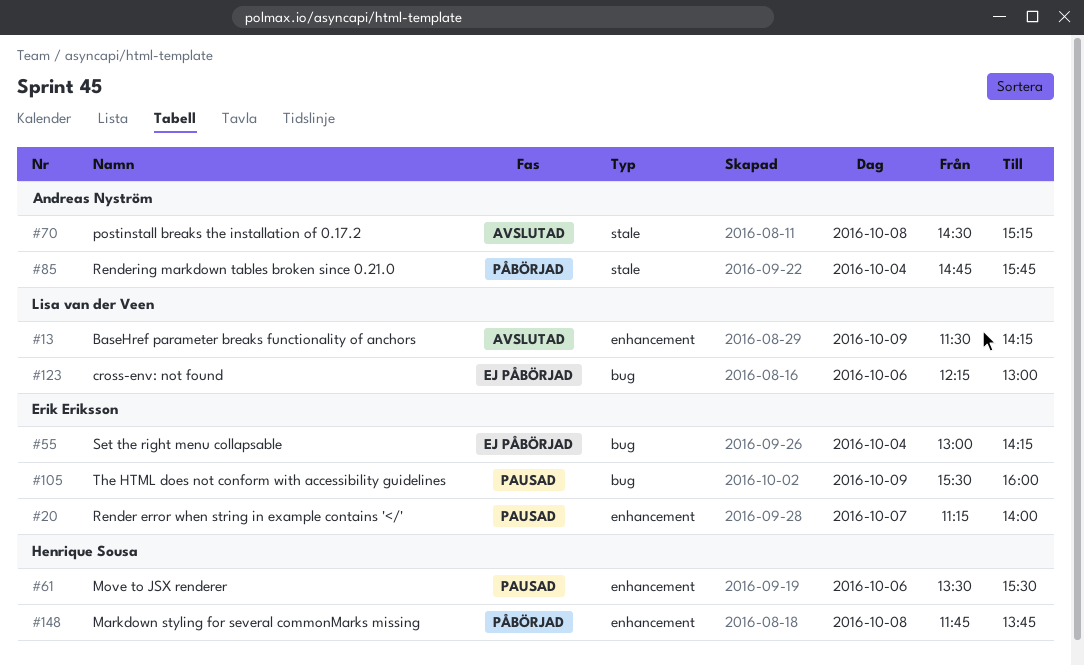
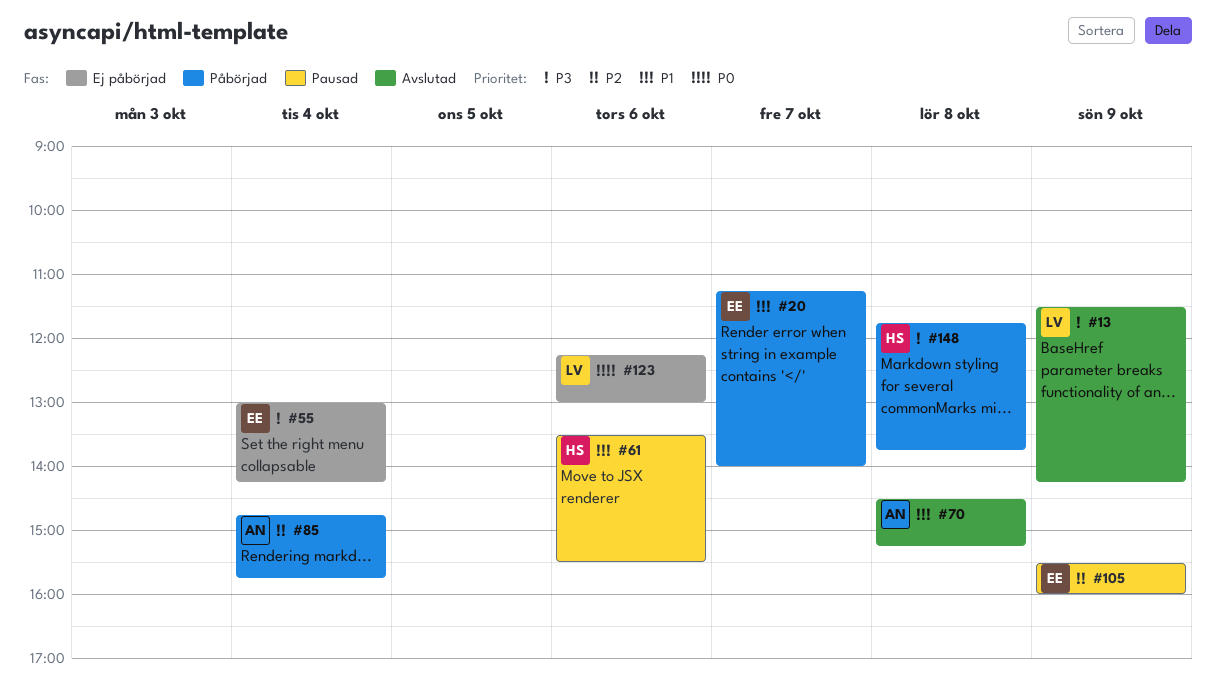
#20, status: Pausad -> Påbörjad

